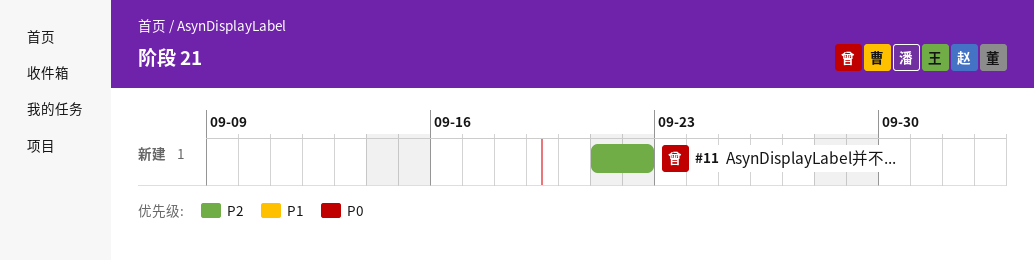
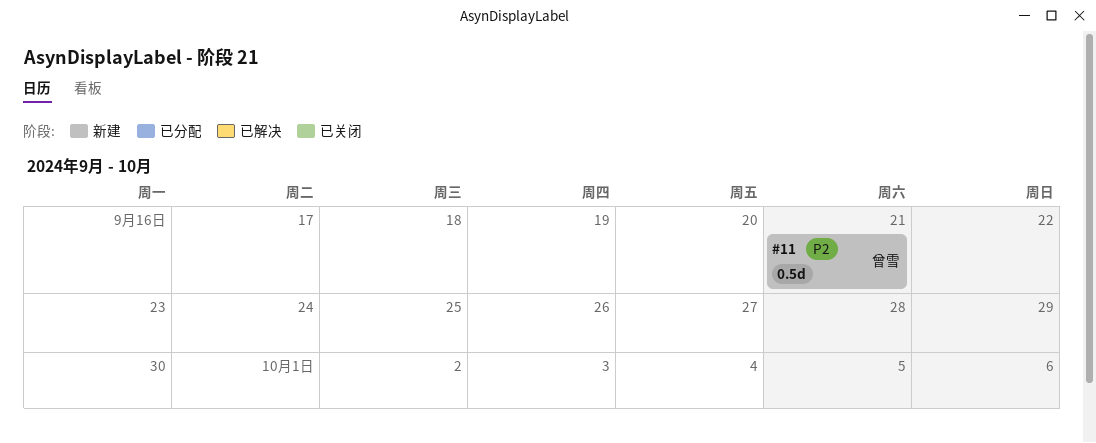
#11, due: Sep 22 -> Sep 21

